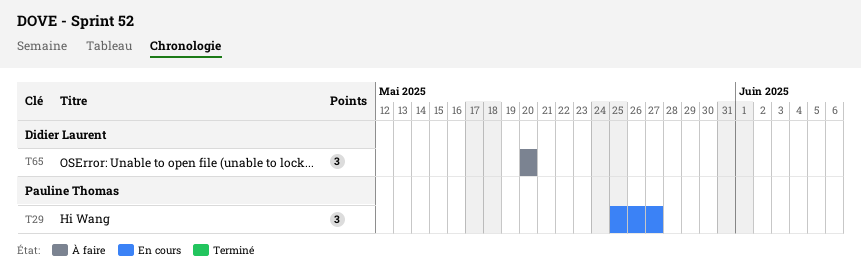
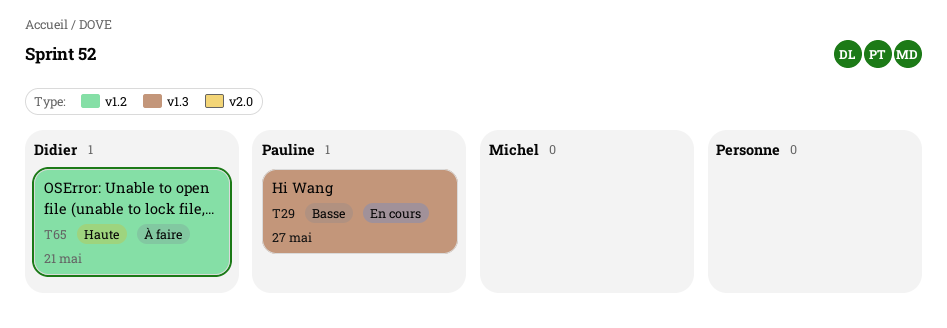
T65, due: May 20 -> May 21

